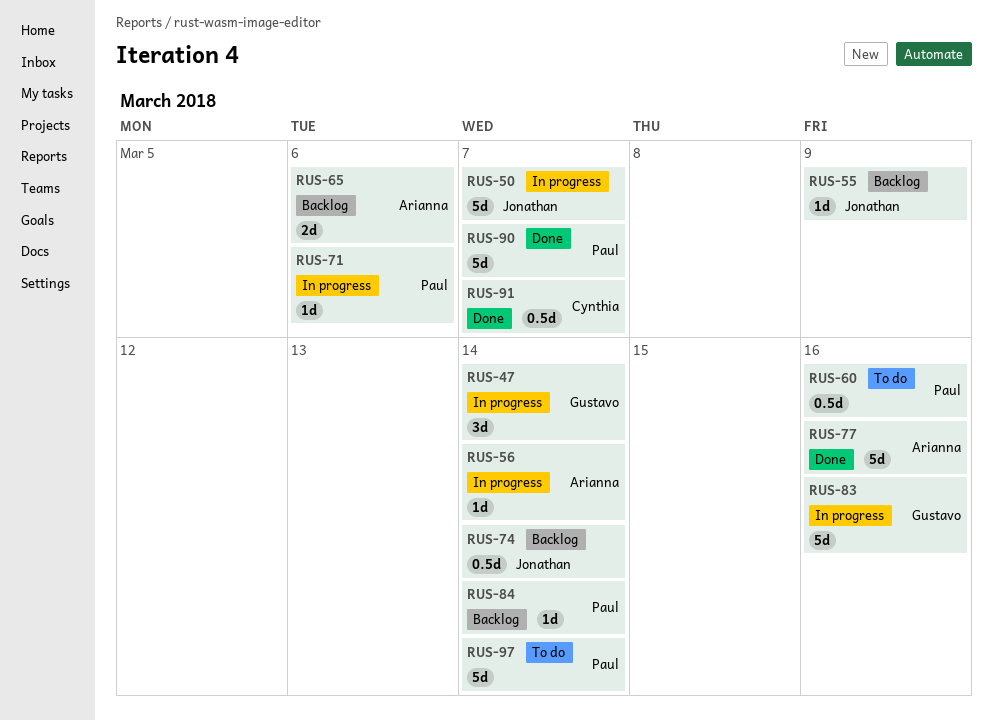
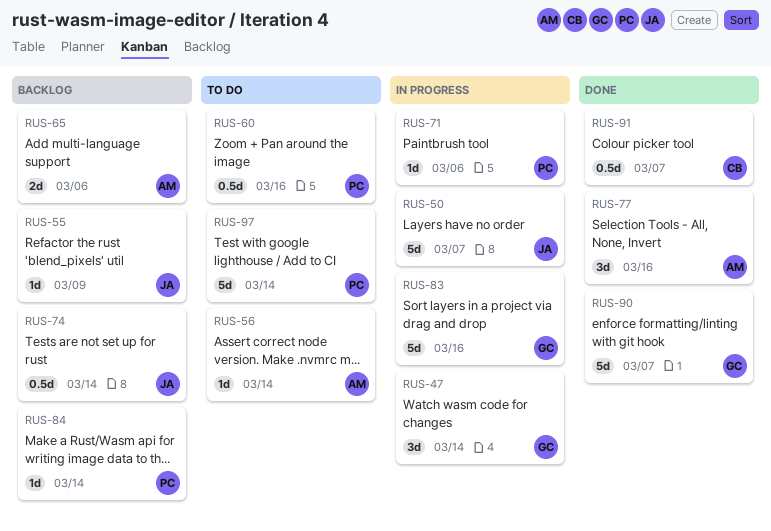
RUS-56, status: In progress -> To do
RUS-77, estimate: 5d -> 3d
RUS-90, owner: Paul -> Gustavo

